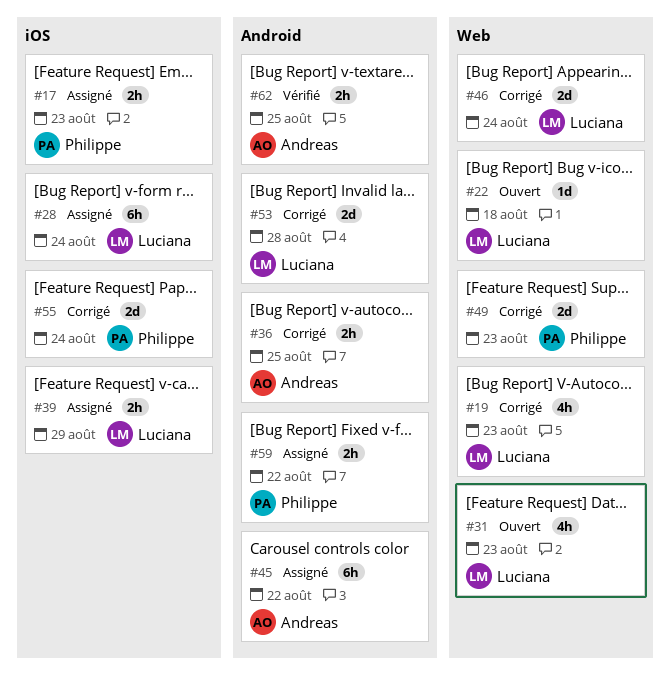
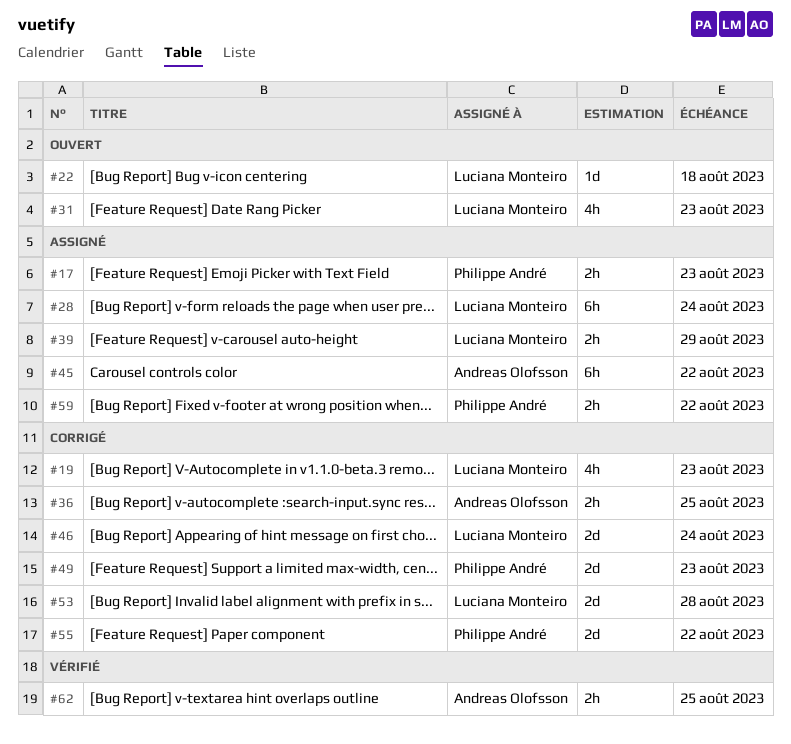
#55, due: Aug 24 -> Aug 22

